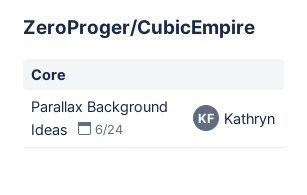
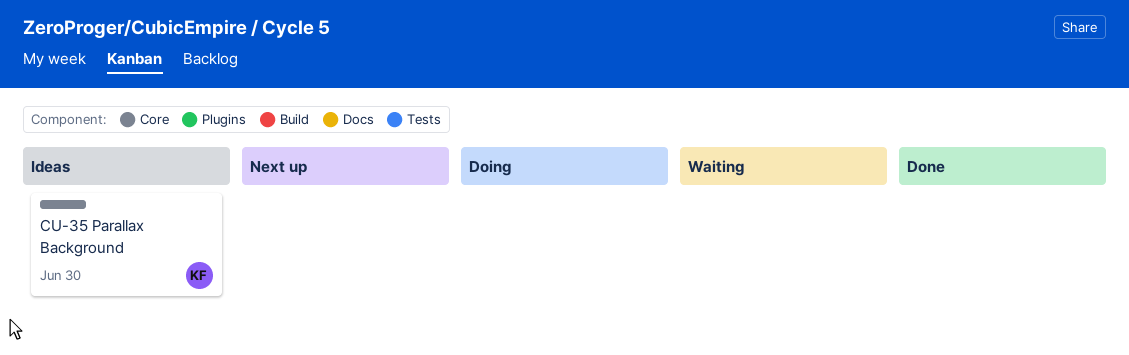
Parallax Background, due: Jun 24 -> Jun 30

